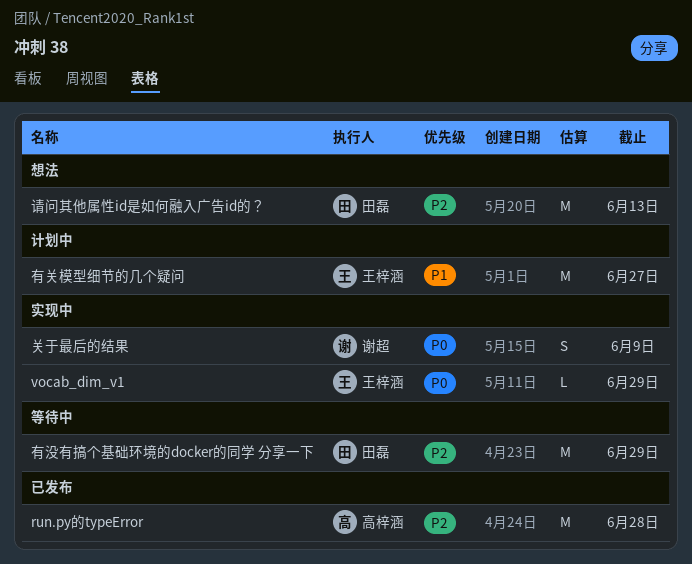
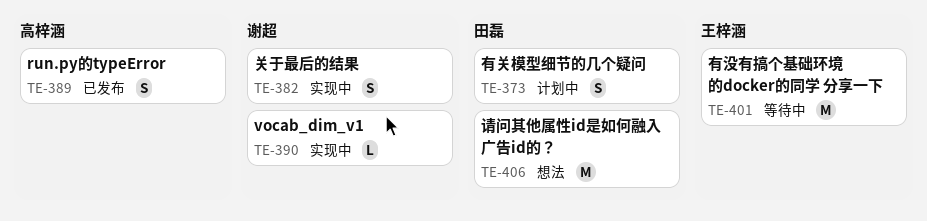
run.py的typeError, estimate: M -> S
vocab_dim_v1, owner: 王梓涵 -> 谢超
有关模型细节的几个疑问, owner: 王梓涵 -> 田磊
有关模型细节的几个疑问, estimate: M -> S
有没有搞个基础环境的docker的同学 分享一下, owner: 田磊 -> 王梓涵

